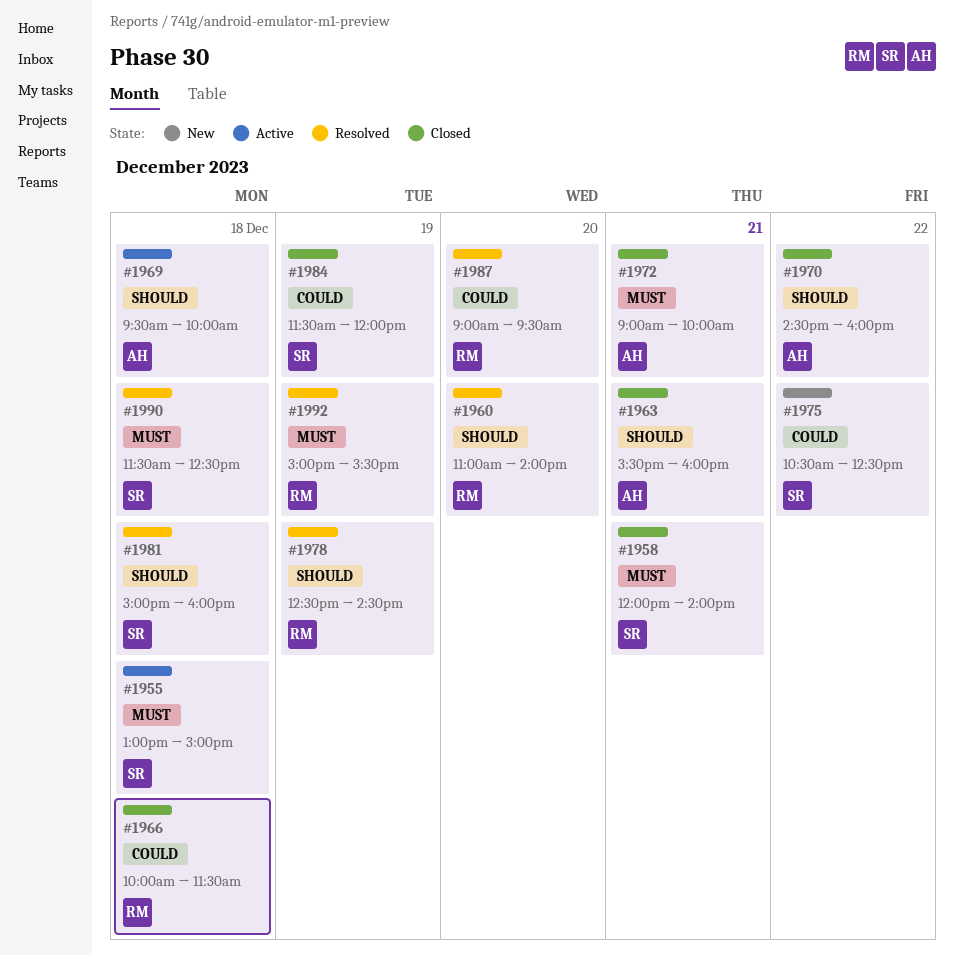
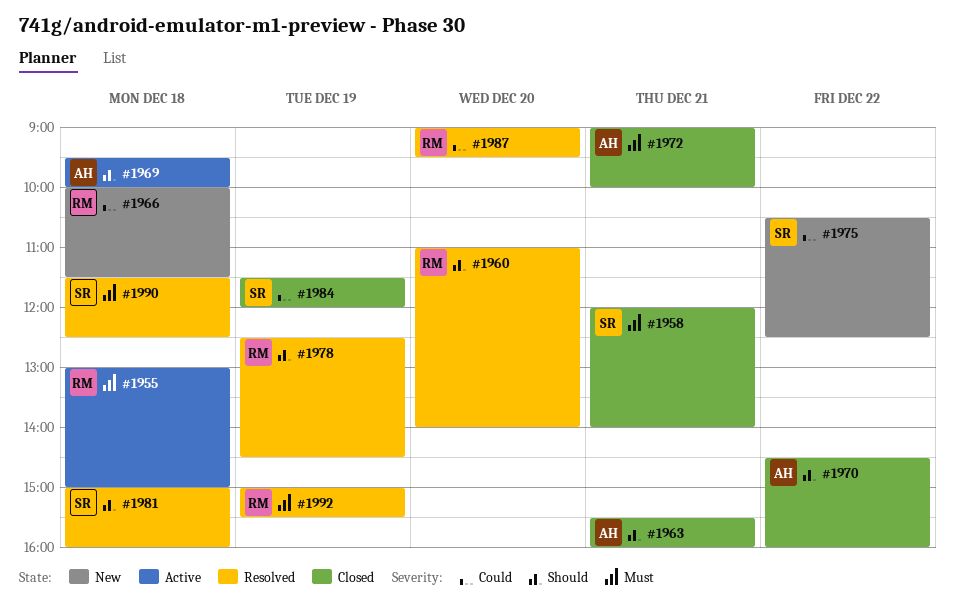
#1955, owner: SR -> RM
#1966, status: Closed -> New

